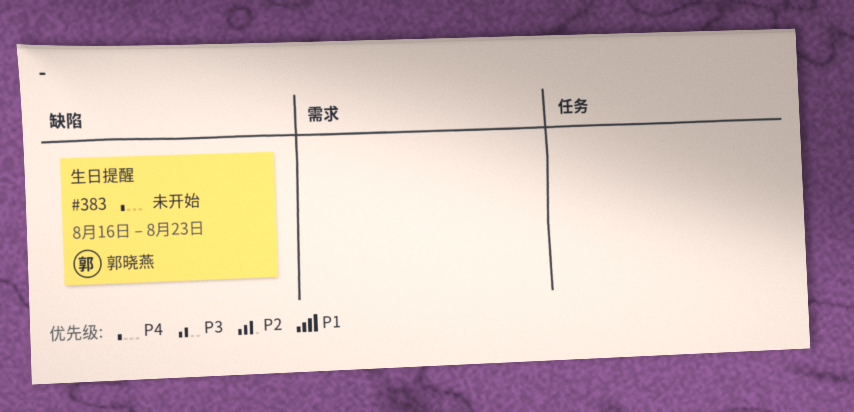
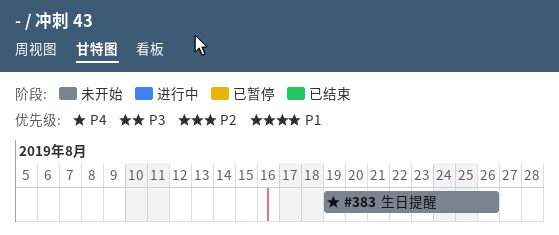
#383, start: Aug 16 -> Aug 19
#383, due: Aug 23 -> Aug 26

